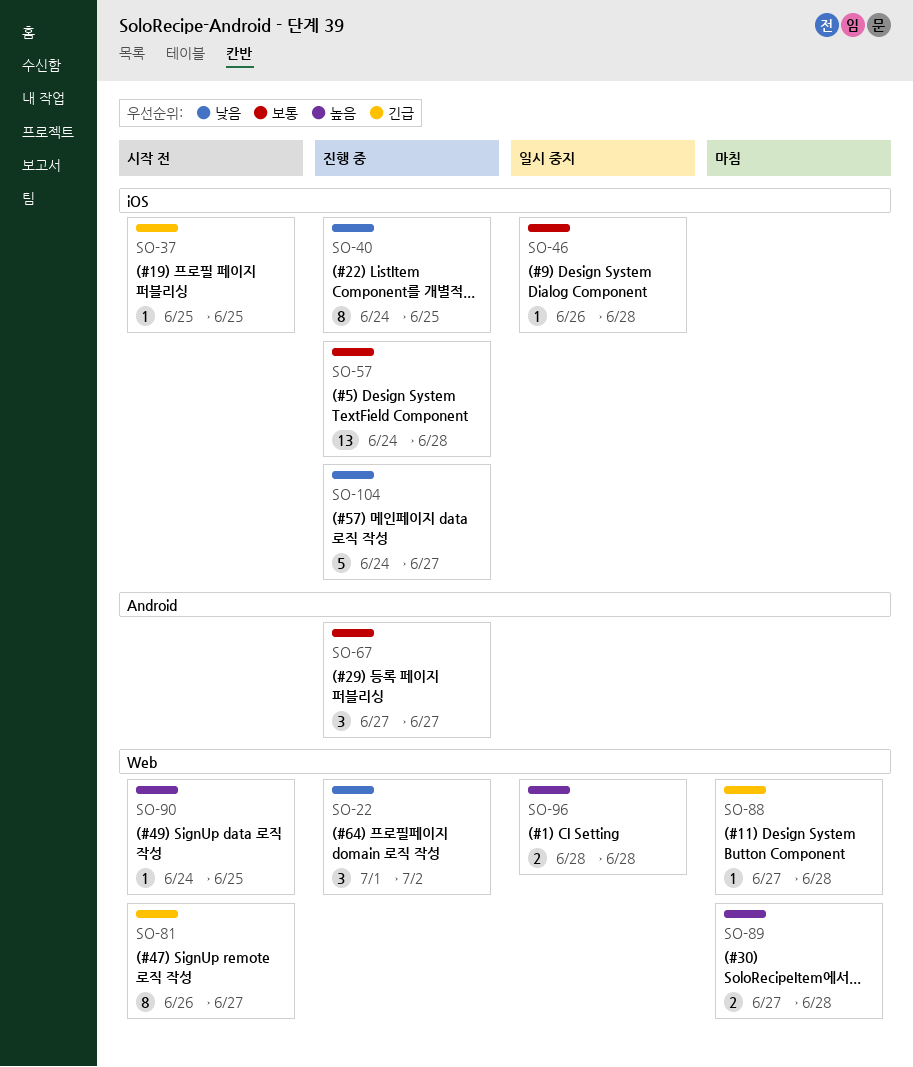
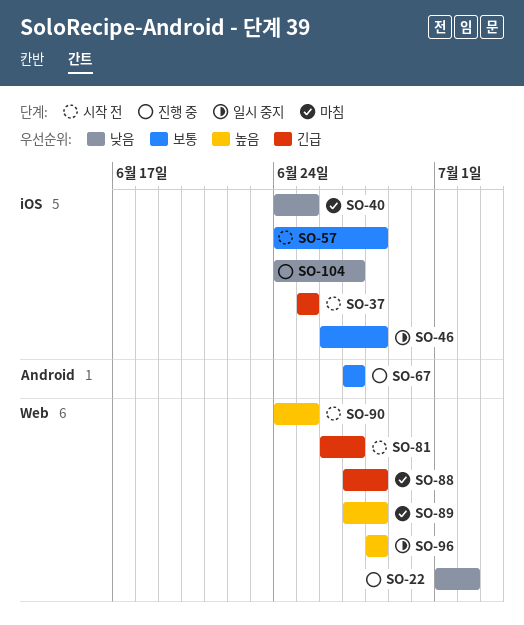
SO-40, status: 진행 중 -> 마침
SO-57, status: 진행 중 -> 시작 전

